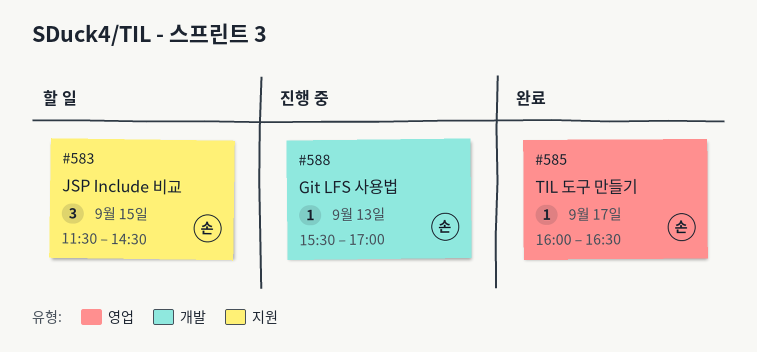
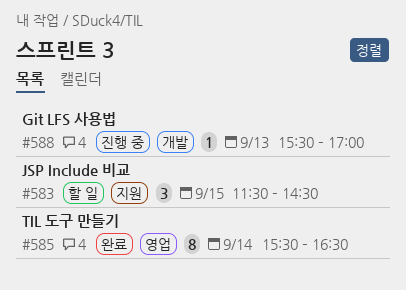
#585, estimate: 1 -> 8
#585, day: Sep 17 -> Sep 14
#585, begins: 16:00 -> 15:30

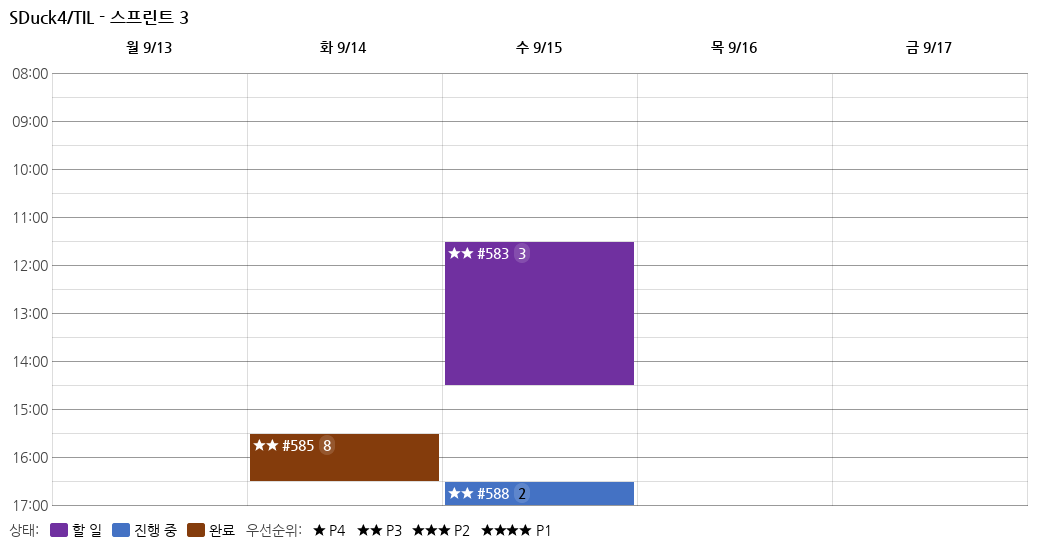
#588, estimate: 1 -> 2
#588, day: Sep 13 -> Sep 15
#588, begins: 15:30 -> 16:30

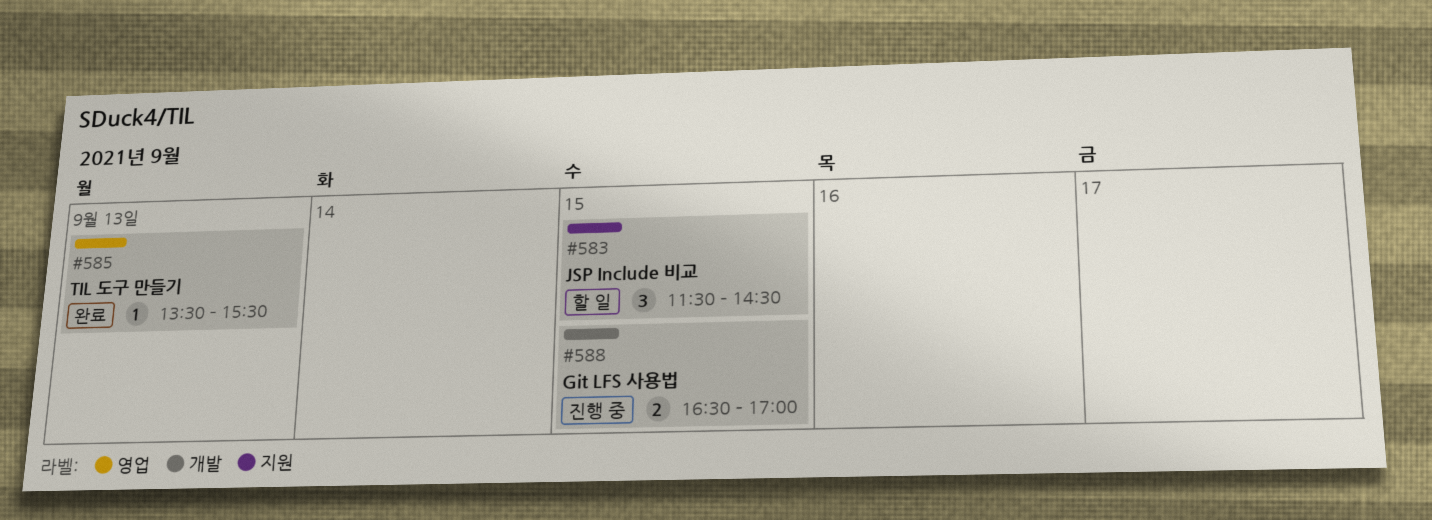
#585, estimate: 8 -> 1
#585, day: Sep 14 -> Sep 13
#585, begins: 15:30 -> 13:30
#585, ends: 16:30 -> 15:30

